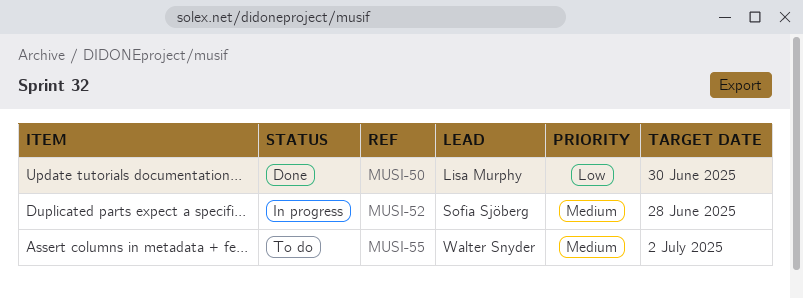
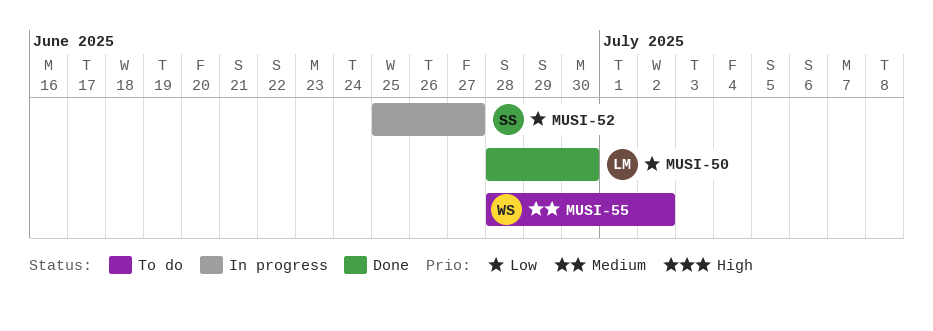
MUSI-52, priority: Medium -> Low
MUSI-52, due: Jun 28 -> Jun 27

